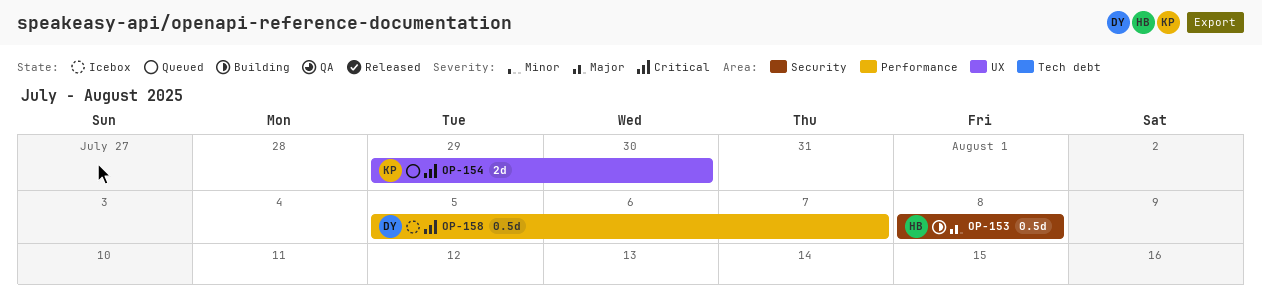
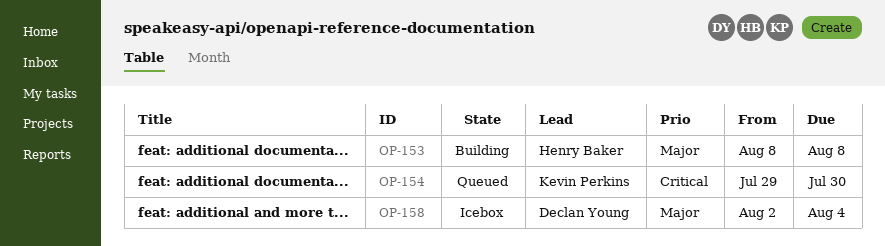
OP-158, priority: Critical -> Major
OP-158, start: Aug 5 -> Aug 2
OP-158, due: Aug 7 -> Aug 4

